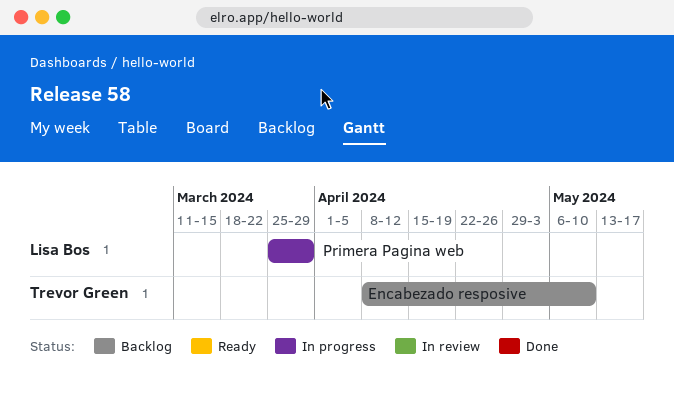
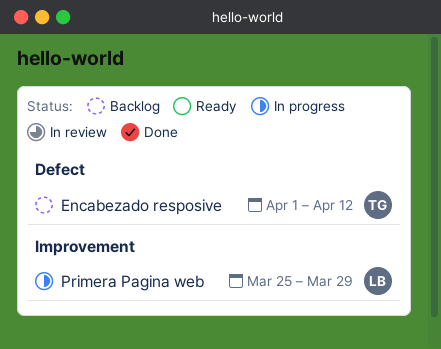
Encabezado resposive, start: Apr 8 -> Apr 1
Encabezado resposive, due: May 10 -> Apr 12

